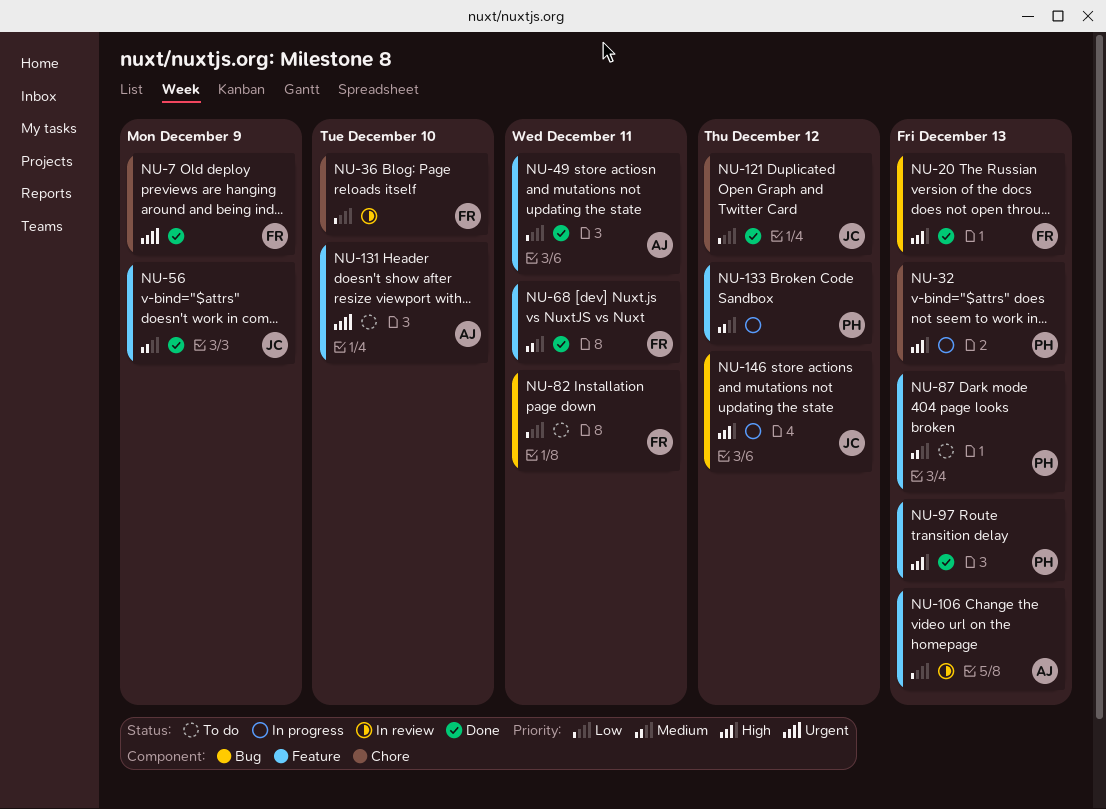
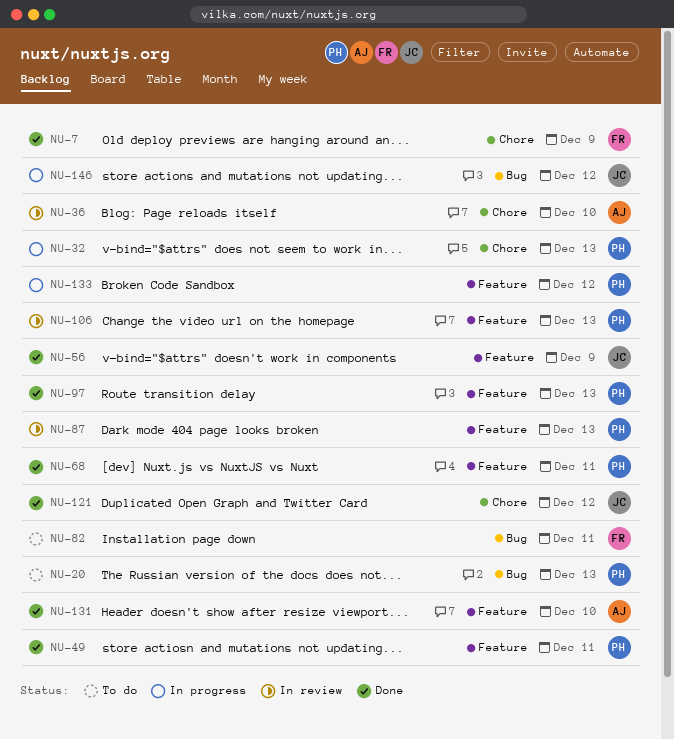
NU-20, status: Done -> To do
NU-20, owner: FR -> PH
NU-36, owner: FR -> AJ
NU-49, owner: AJ -> PH
NU-68, owner: FR -> PH
NU-87, status: To do -> In review
NU-106, owner: AJ -> PH
NU-131, status: To do -> Done

